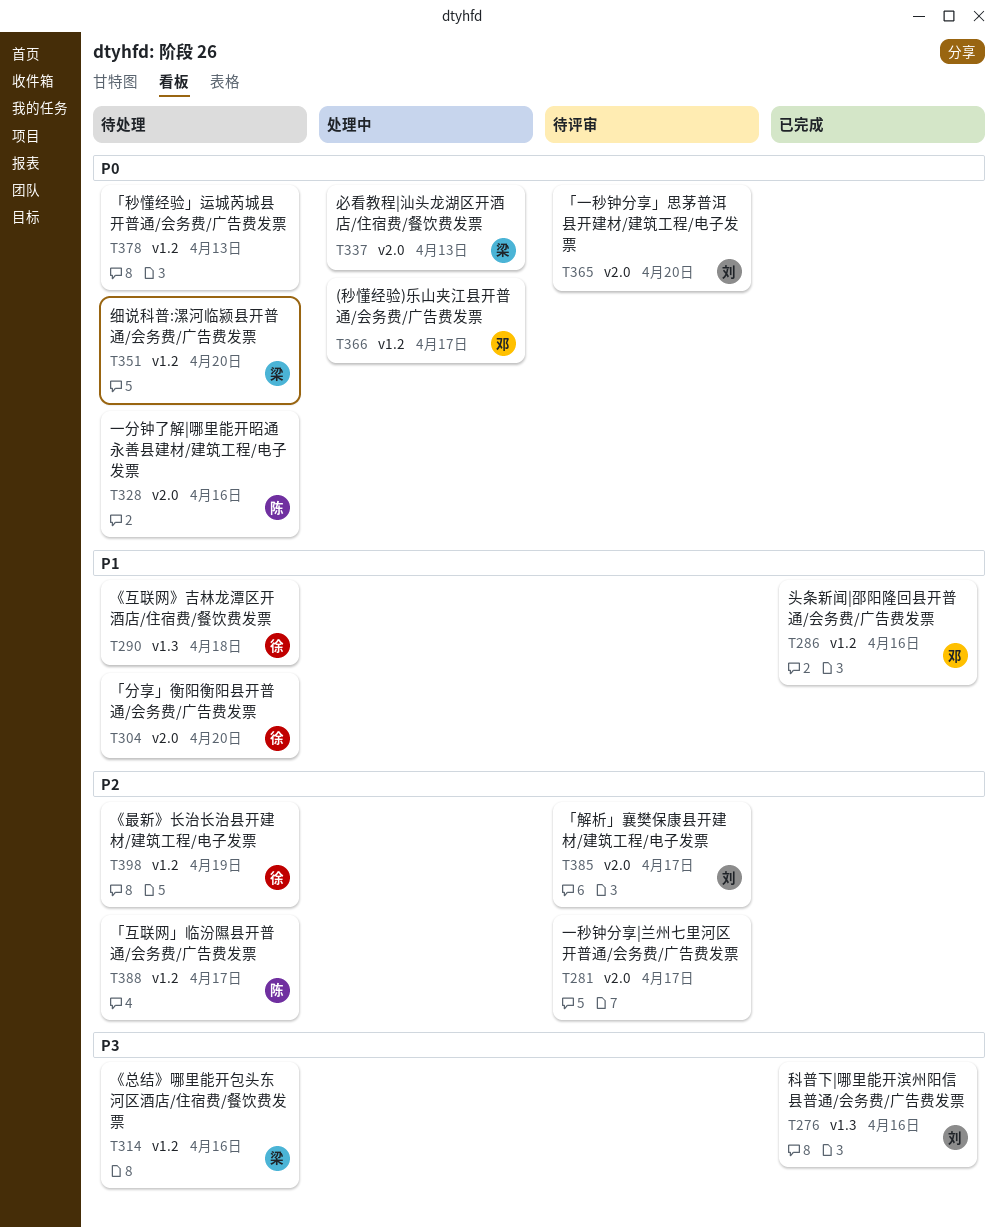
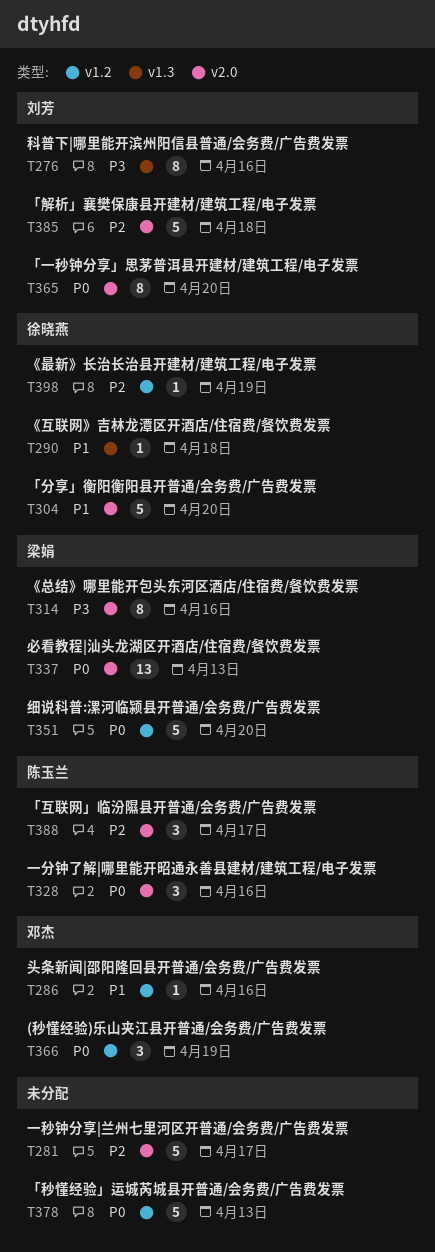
T314, label: v1.2 -> v2.0
T366, due: Apr 17 -> Apr 19
T385, due: Apr 17 -> Apr 18
T388, label: v1.2 -> v2.0

